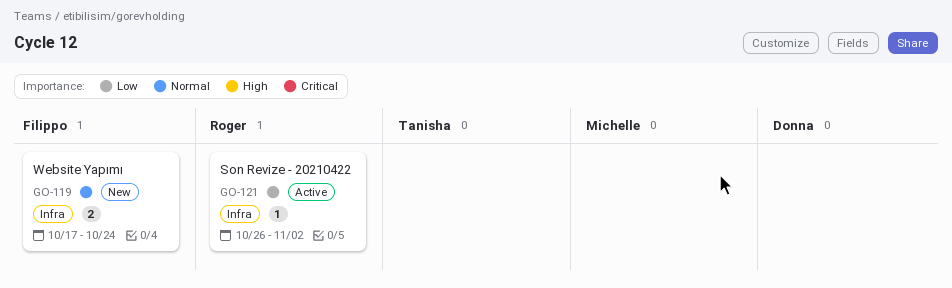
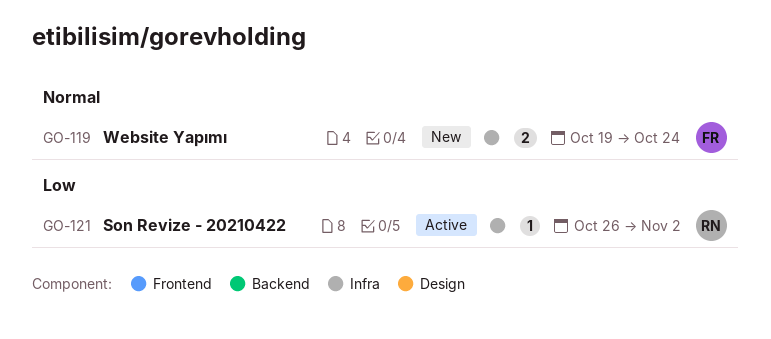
GO-119, start: Oct 17 -> Oct 19

